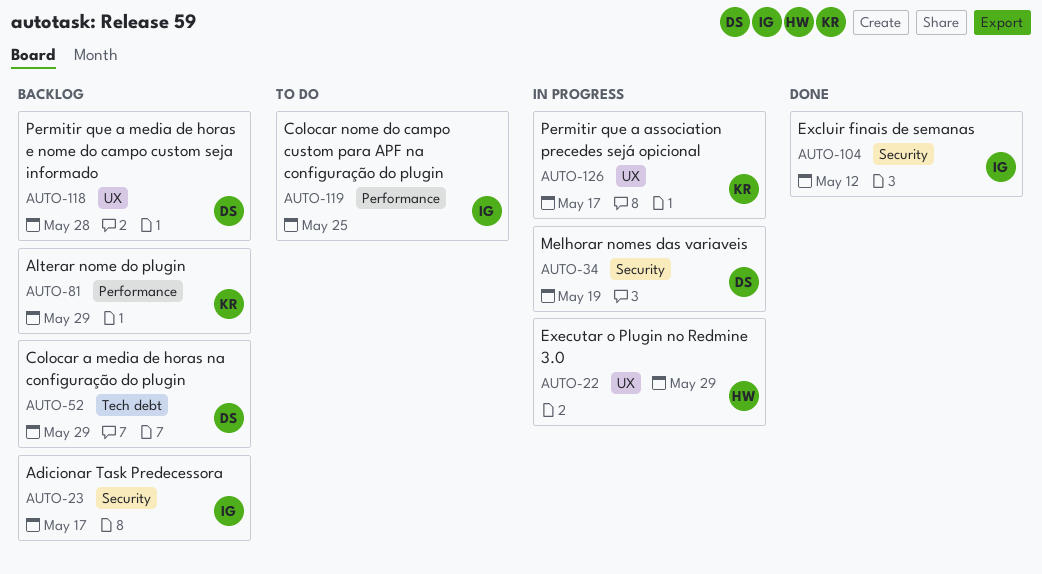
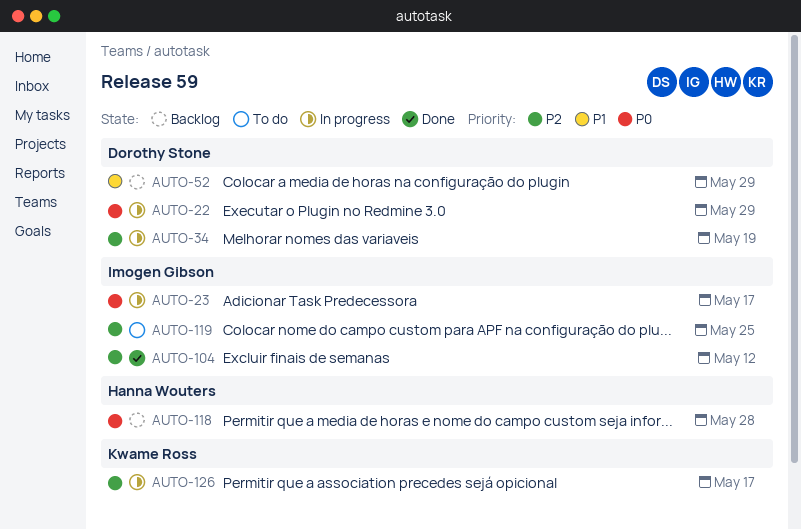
AUTO-22, owner: Hanna Wouters -> Dorothy Stone
AUTO-23, status: Backlog -> In progress
AUTO-81: present -> none
AUTO-118, owner: Dorothy Stone -> Hanna Wouters

